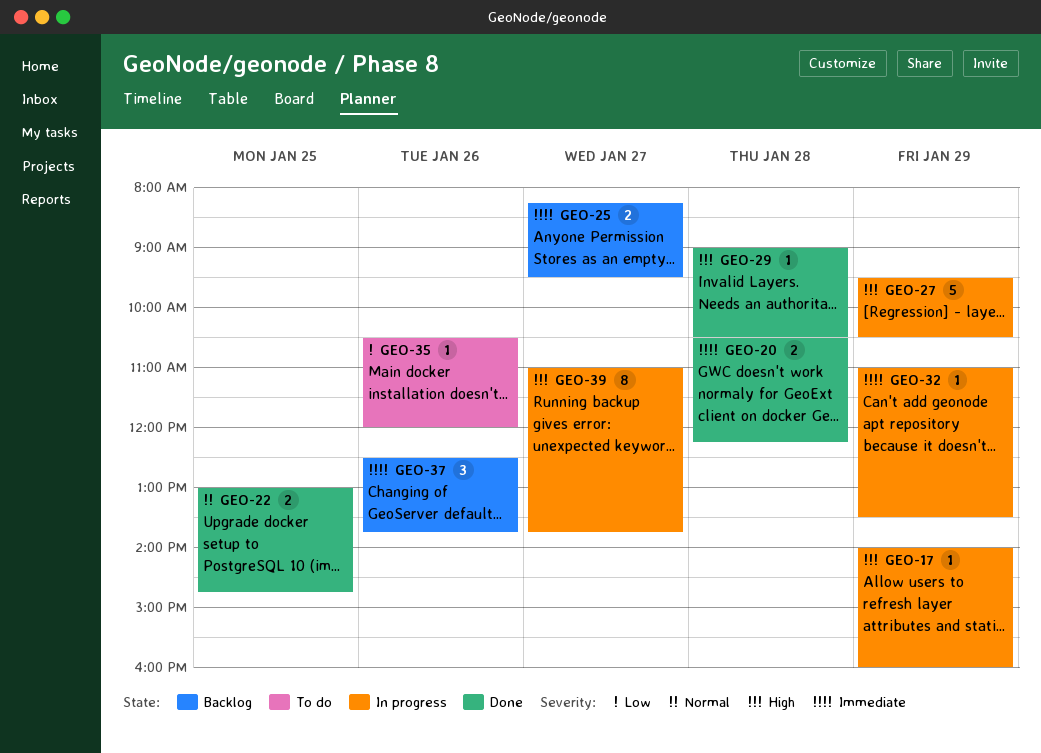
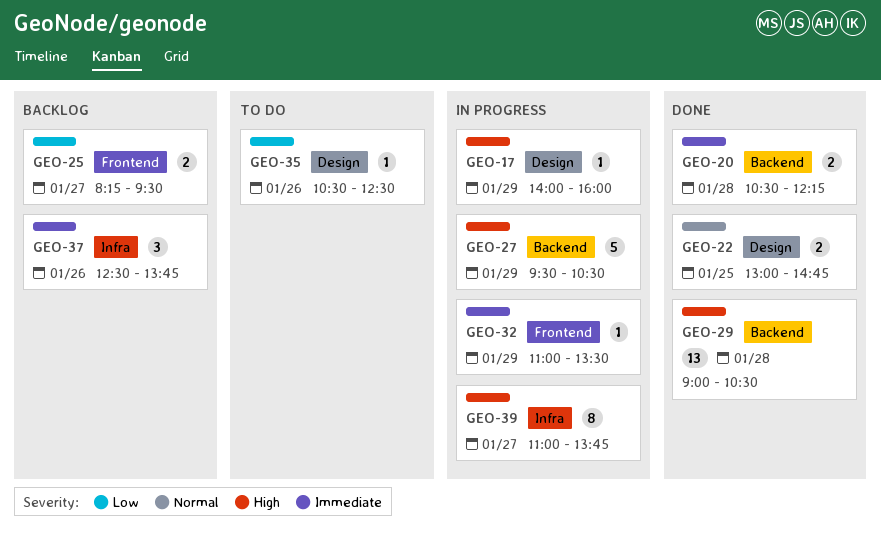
GEO-25, priority: Immediate -> Low
GEO-29, estimate: 1 -> 13
GEO-35, ends: 12:00 -> 12:30

